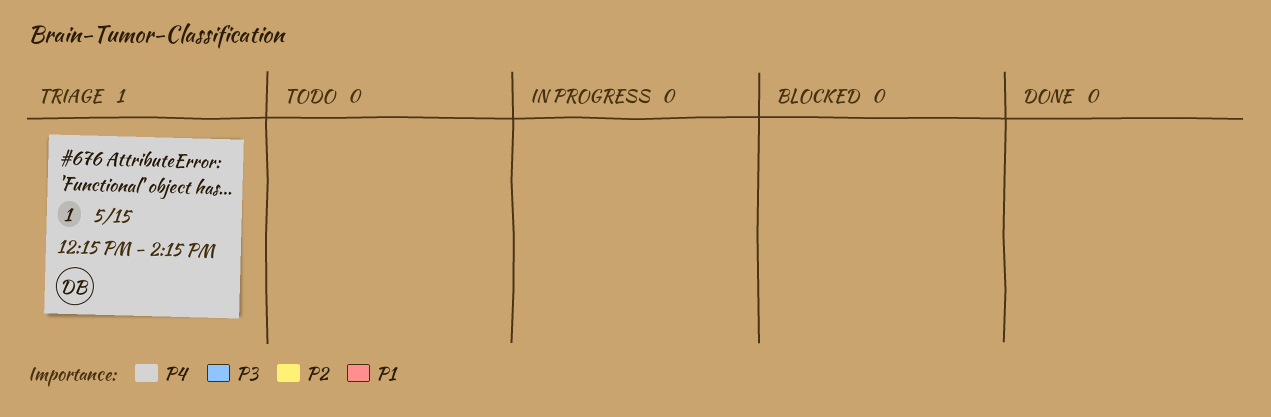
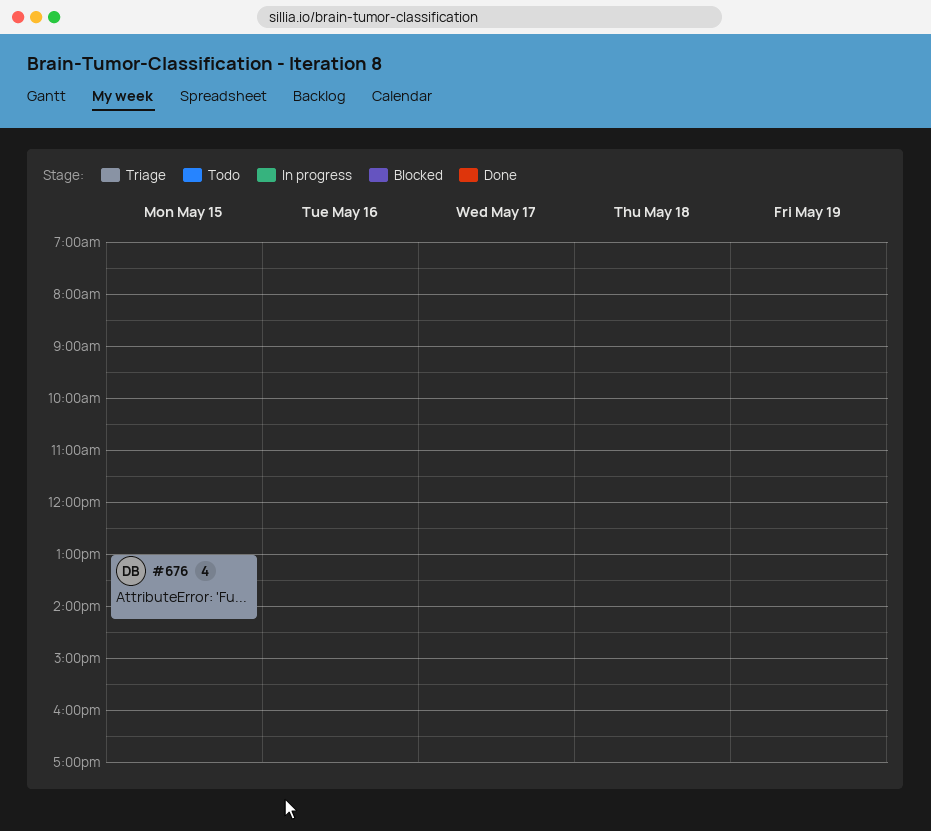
#676, estimate: 1 -> 4
#676, begins: 12:15 -> 13:00

